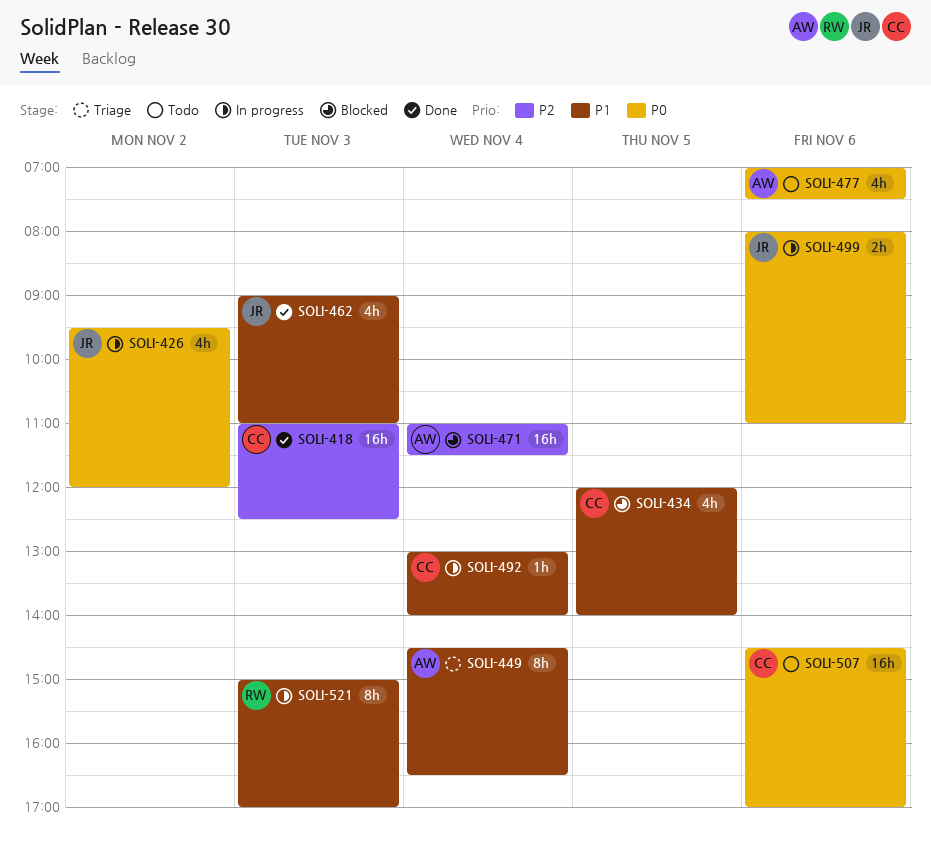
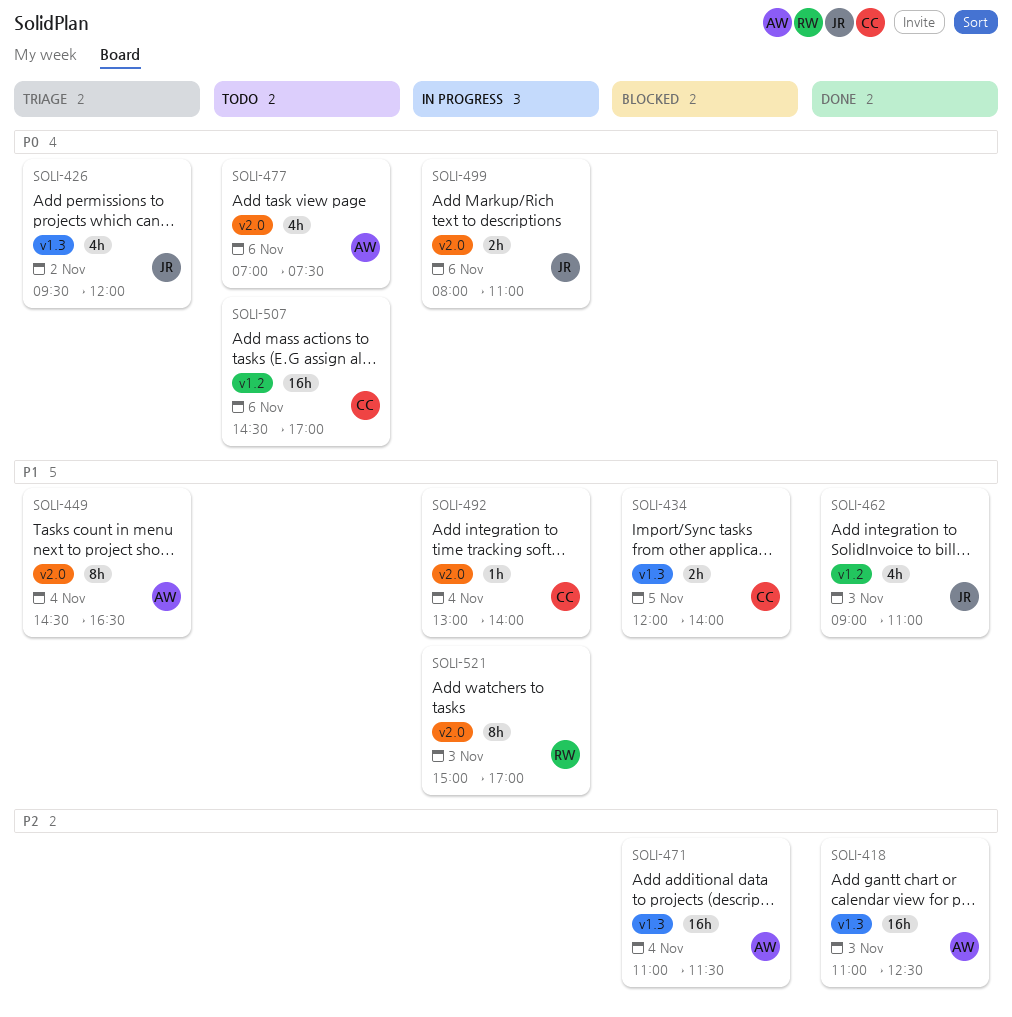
SOLI-418, owner: CC -> AW
SOLI-426, status: In progress -> Triage
SOLI-434, estimate: 4h -> 2h

